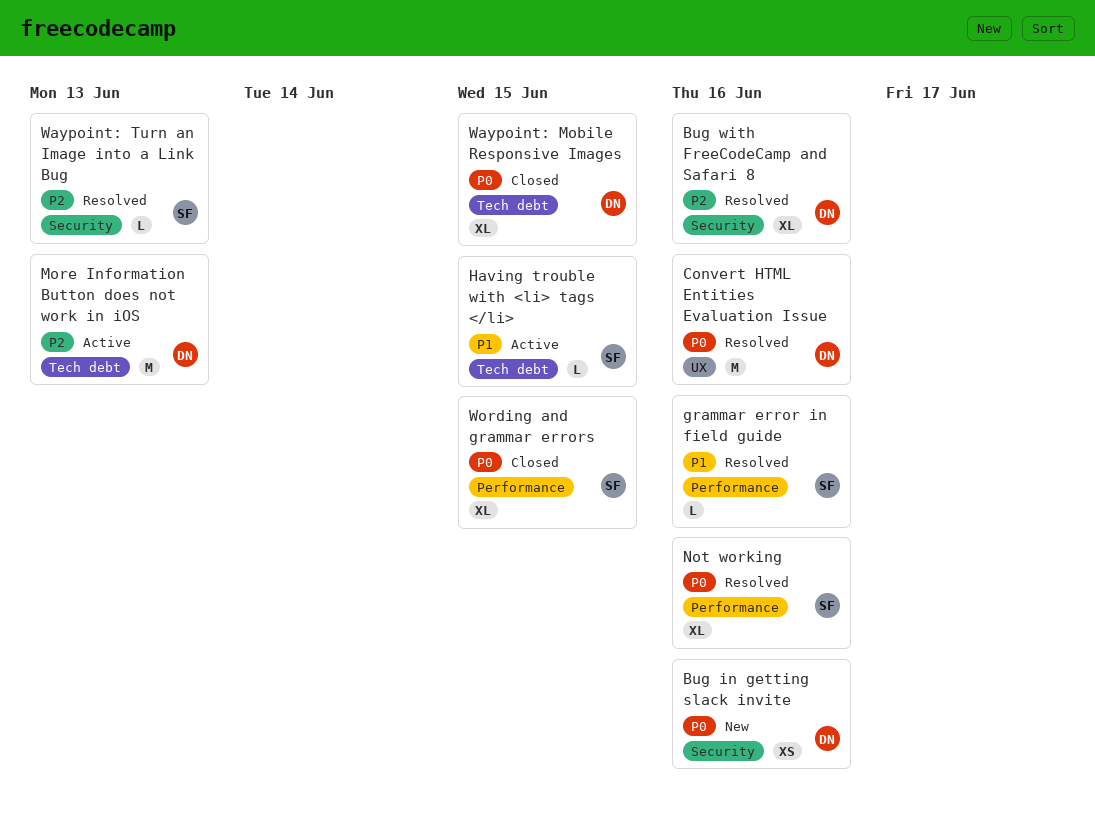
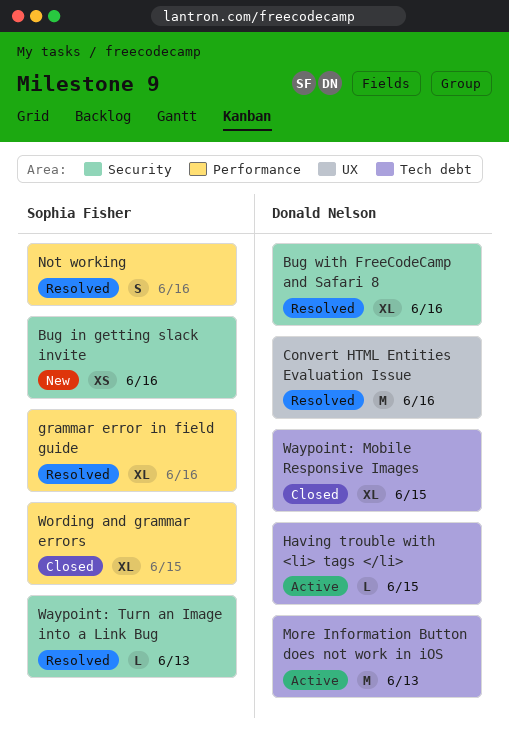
Bug in getting slack invite, owner: Donald Nelson -> Sophia Fisher
grammar error in field guide, estimate: L -> XL
Having trouble with <li> tags </li>, owner: Sophia Fisher -> Donald Nelson
Not working, estimate: XL -> S

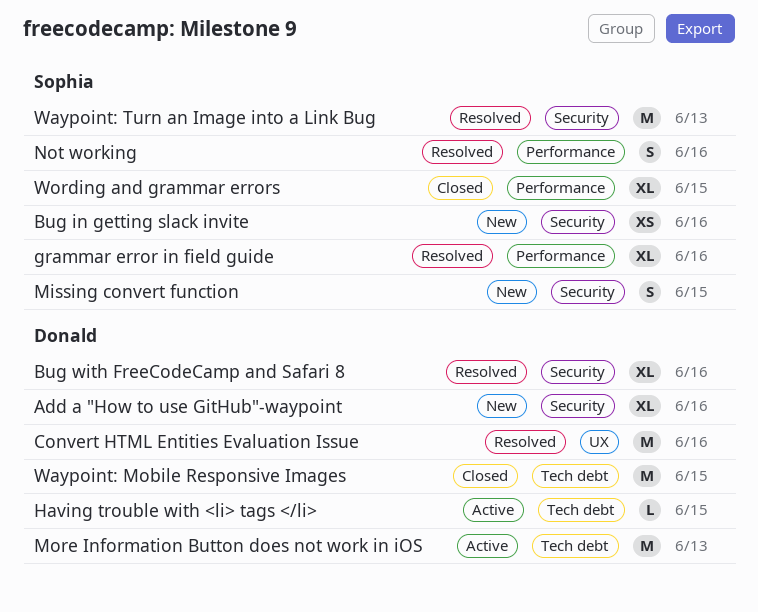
Add a "How to use GitHub"-waypoint: none -> present
Missing convert function: none -> present
Waypoint: Mobile Responsive Images, estimate: XL -> M
Waypoint: Turn an Image into a Link Bug, estimate: L -> M

